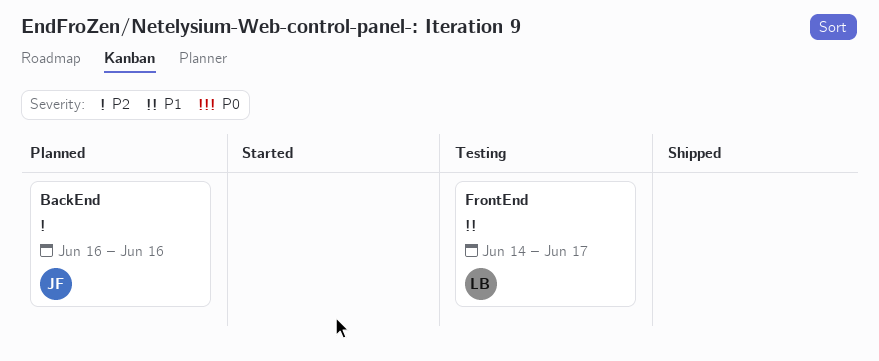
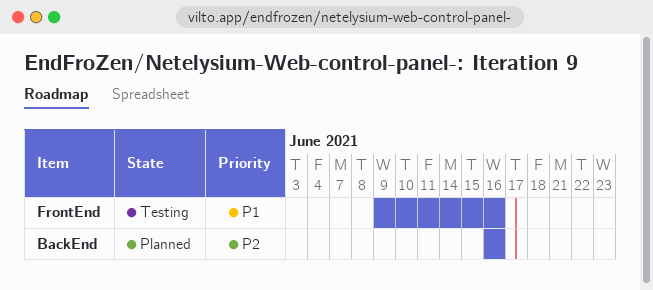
FrontEnd, start: Jun 14 -> Jun 9
FrontEnd, due: Jun 17 -> Jun 16

